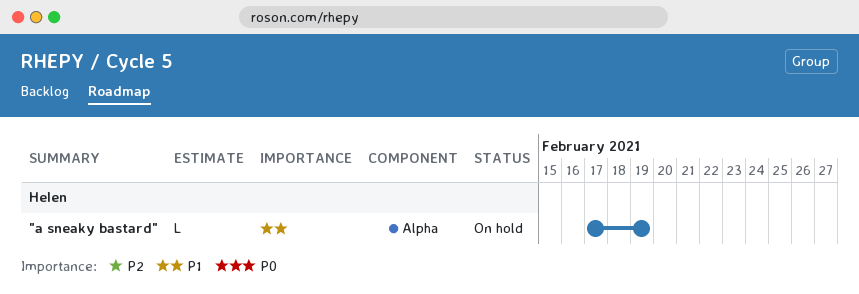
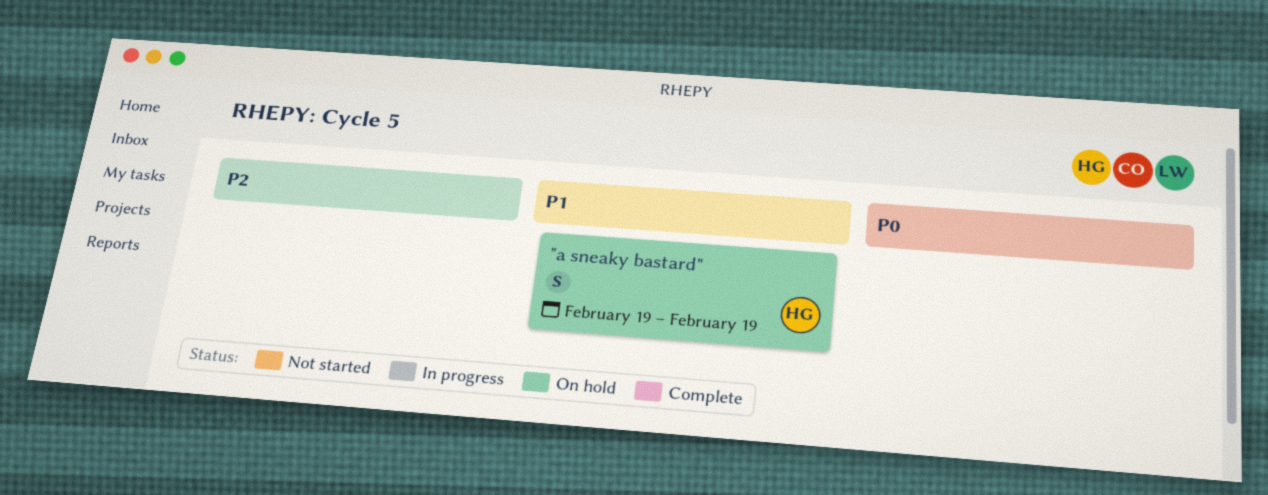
"a sneaky bastard", estimate: L -> S
"a sneaky bastard", start: Feb 17 -> Feb 19

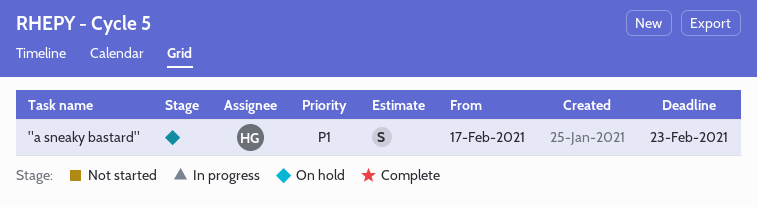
"a sneaky bastard", start: Feb 19 -> Feb 17
"a sneaky bastard", due: Feb 19 -> Feb 23

